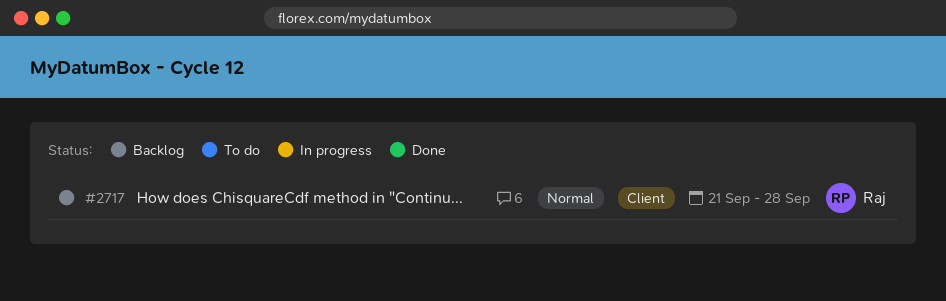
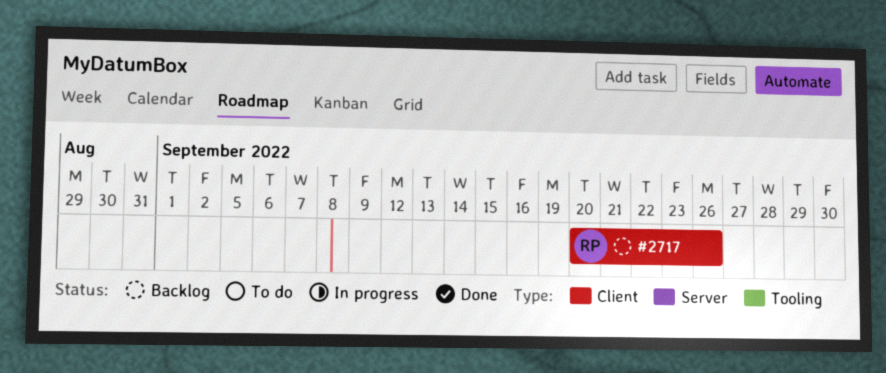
#2717, start: Sep 21 -> Sep 20
#2717, due: Sep 28 -> Sep 26

